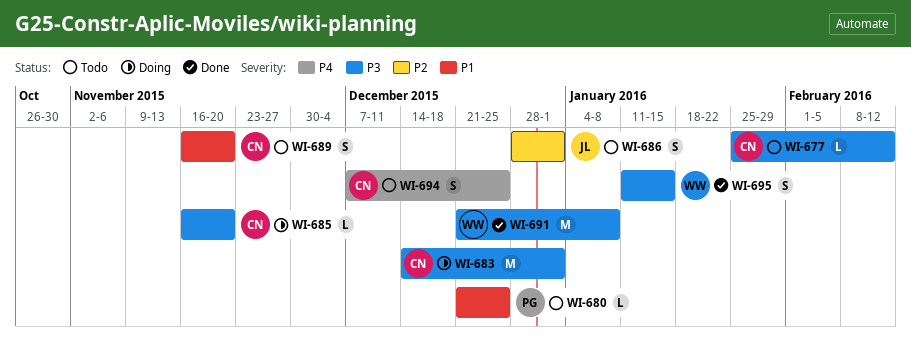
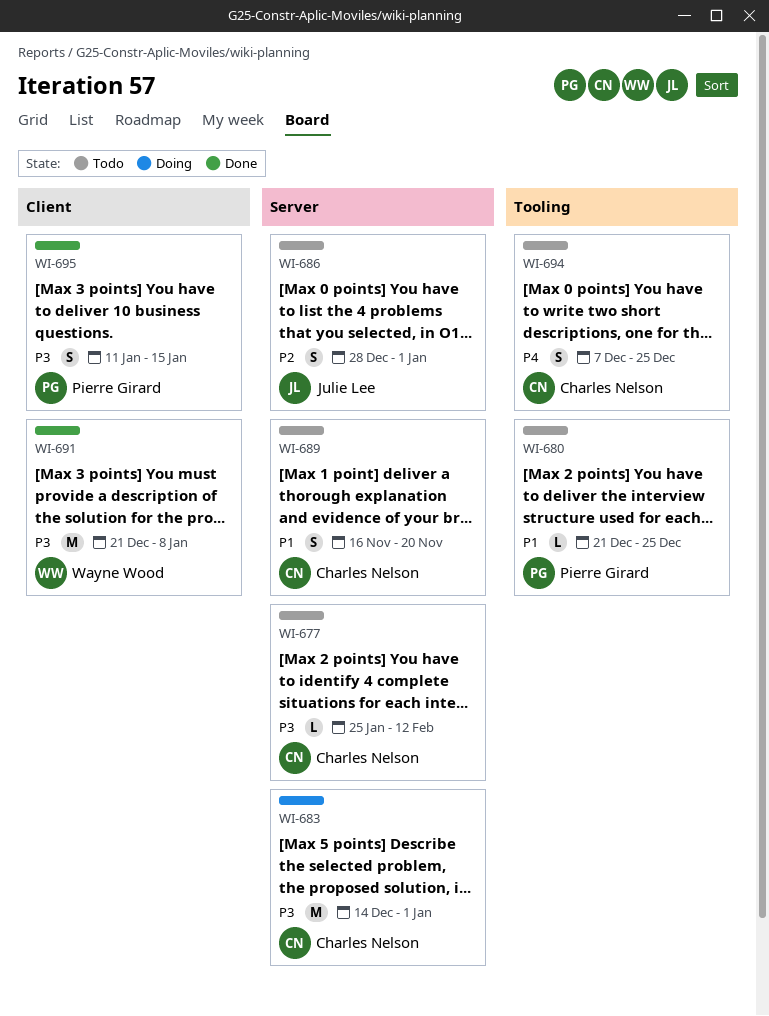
WI-685: present -> none
WI-695, owner: Wayne Wood -> Pierre Girard

